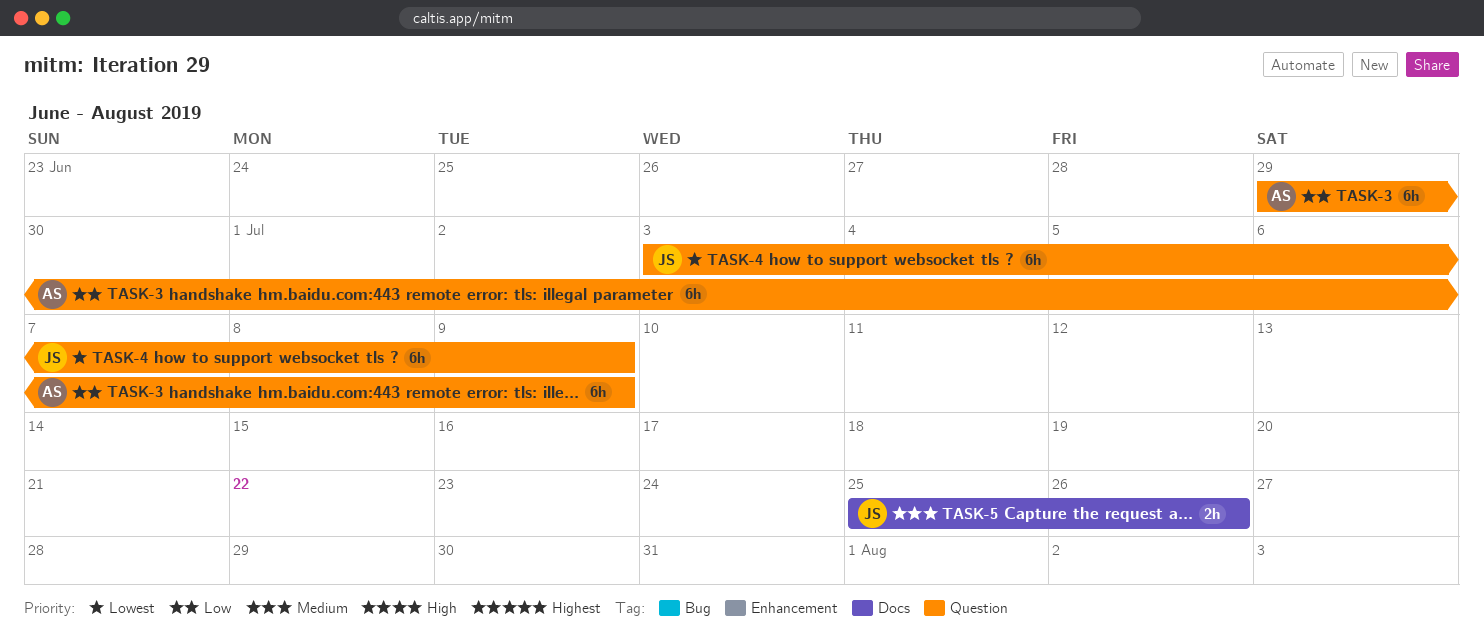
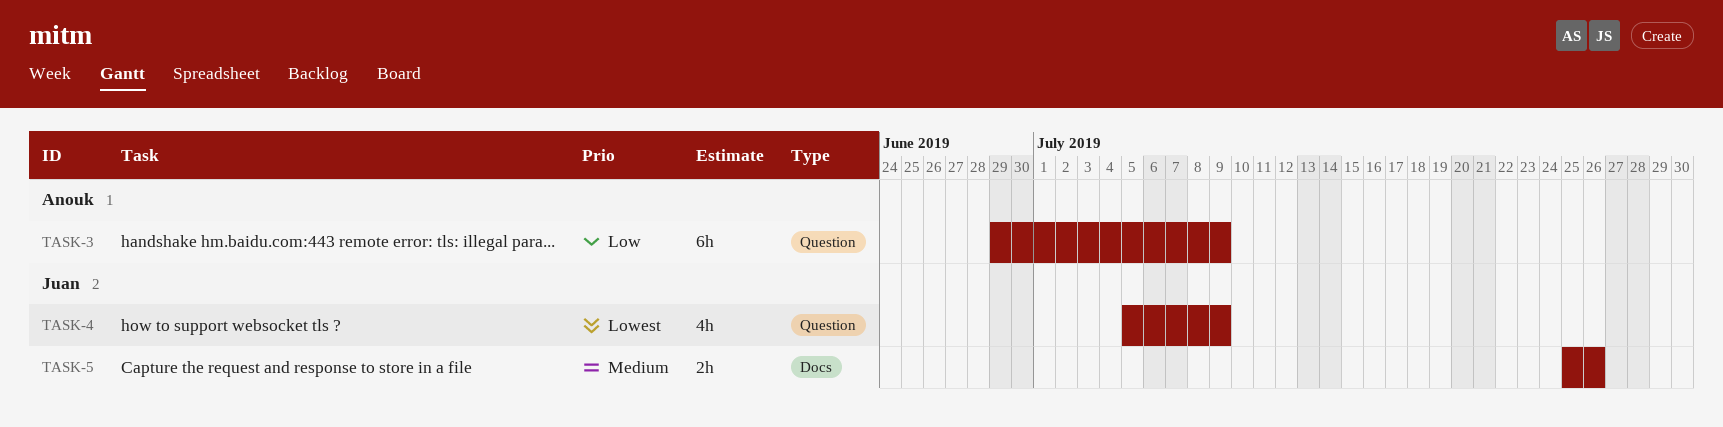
TASK-4, estimate: 6h -> 4h
TASK-4, start: Jul 3 -> Jul 5

